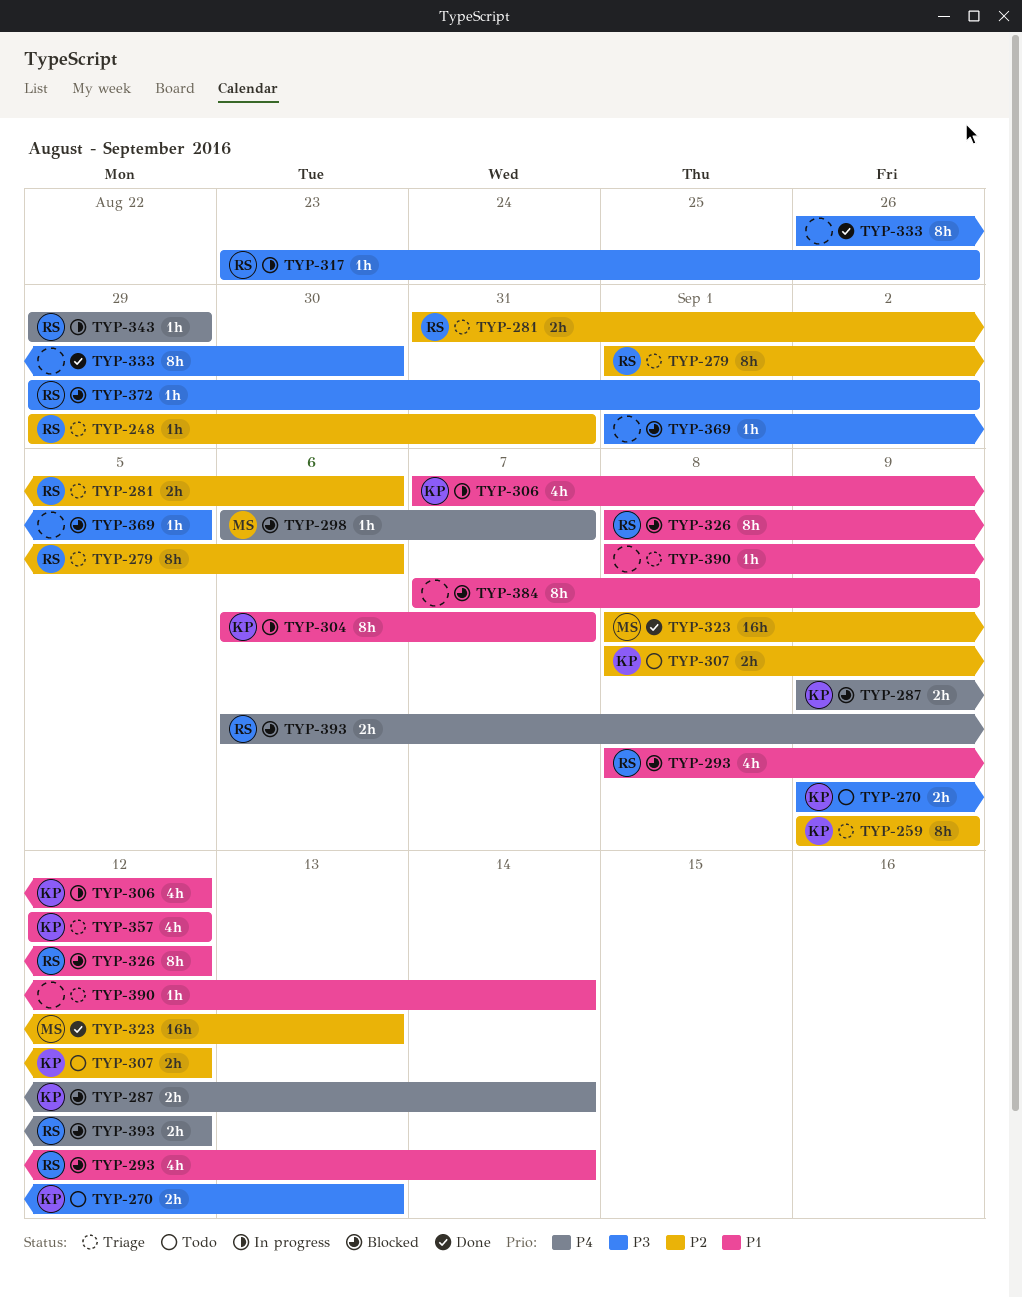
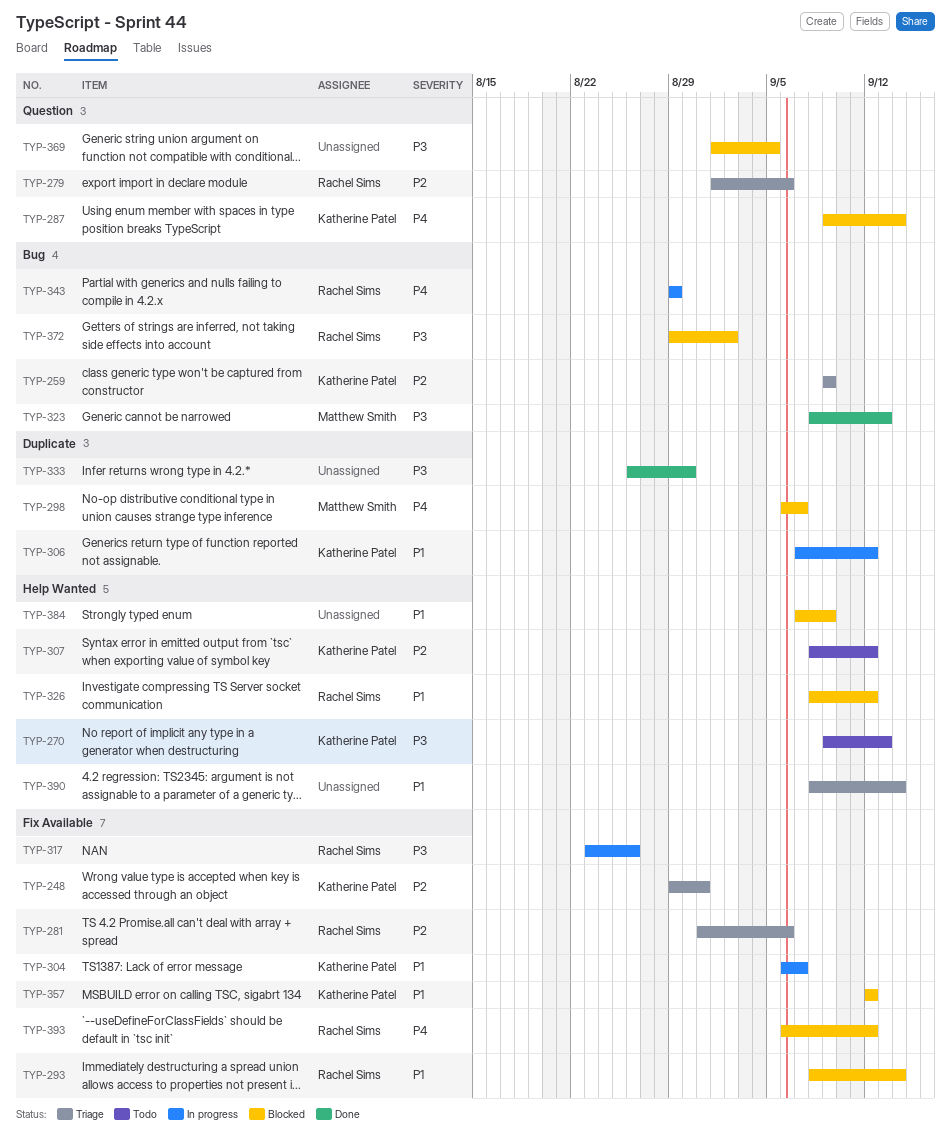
TYP-248, owner: Rachel Sims -> Katherine Patel
TYP-323, priority: P2 -> P3
TYP-357, status: Triage -> Blocked

